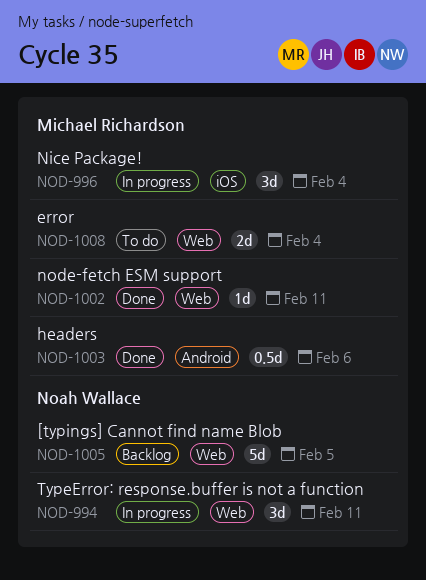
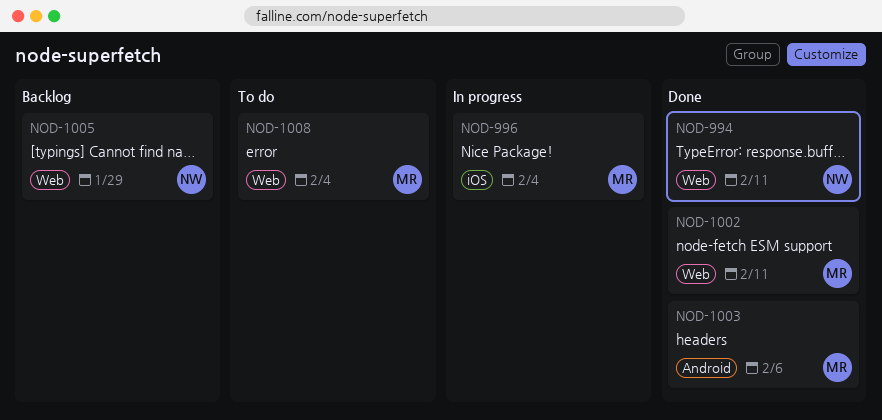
NOD-994, status: In progress -> Done
NOD-1005, due: Feb 5 -> Jan 29

